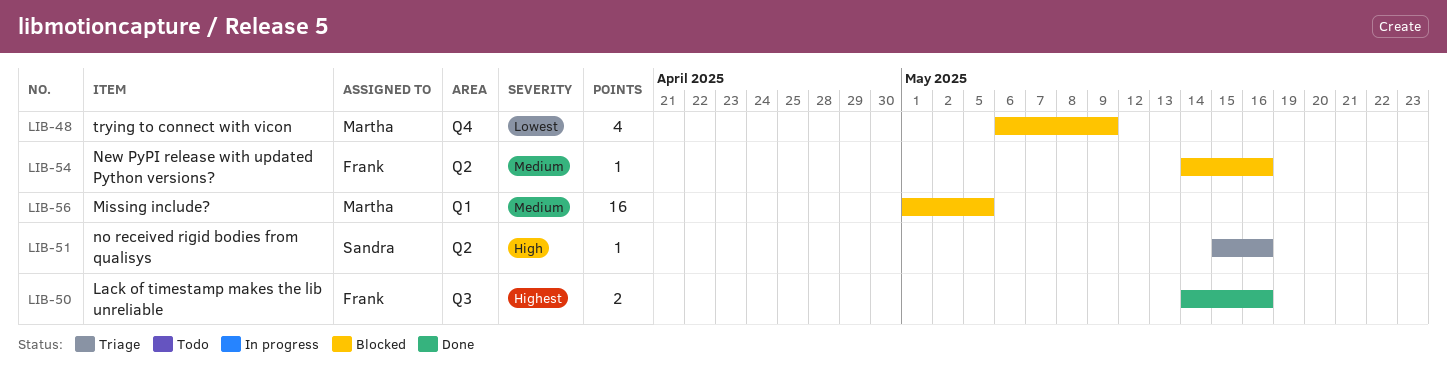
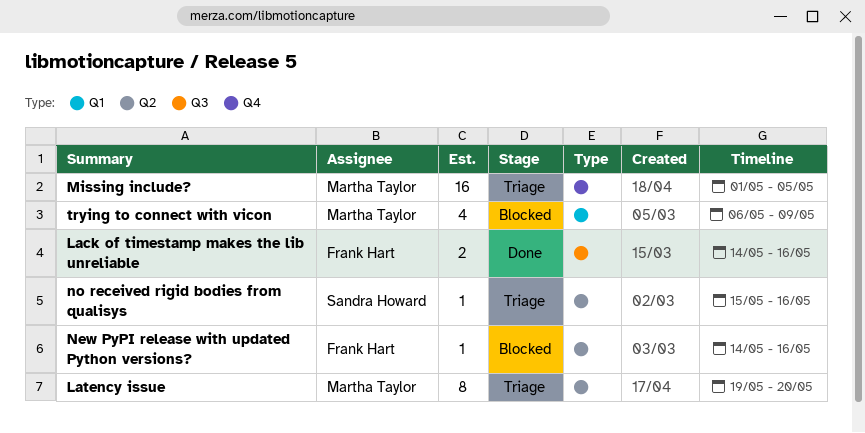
Latency issue: none -> present
Missing include?, status: Blocked -> Triage
Missing include?, label: Q1 -> Q4
trying to connect with vicon, label: Q4 -> Q1

